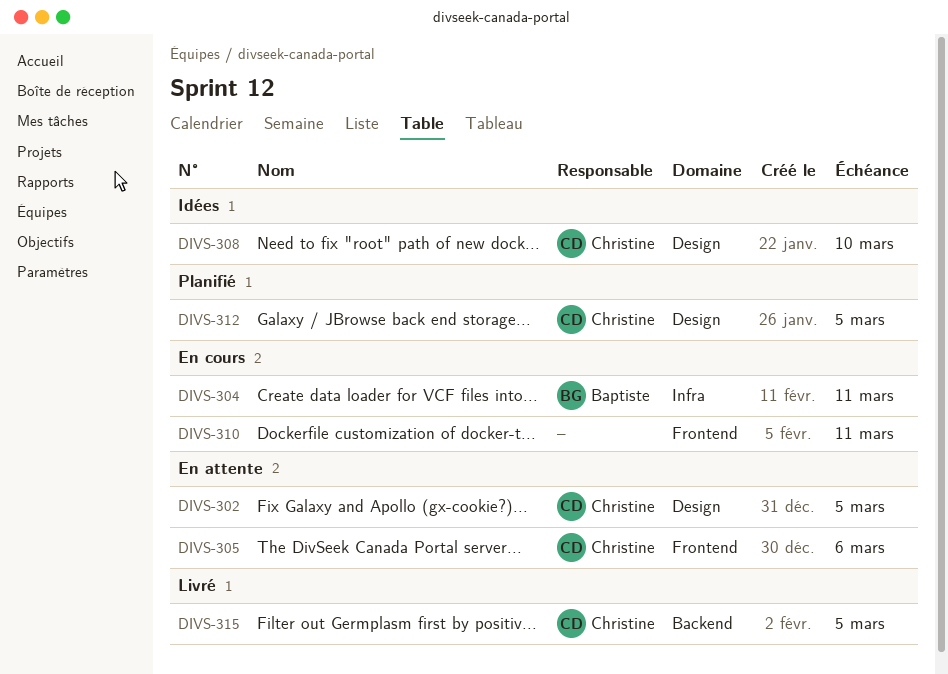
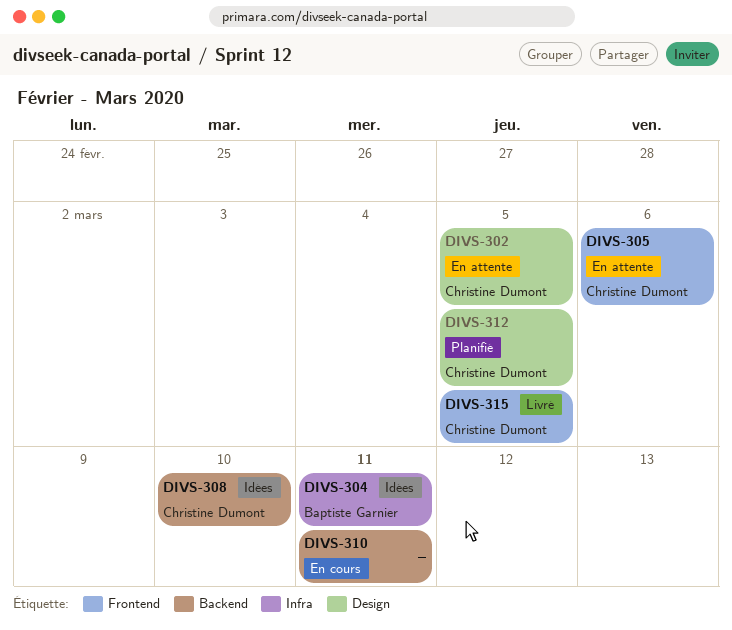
DIVS-304, status: En cours -> Idées
DIVS-308, label: Design -> Backend
DIVS-310, label: Frontend -> Backend
DIVS-315, label: Backend -> Frontend

